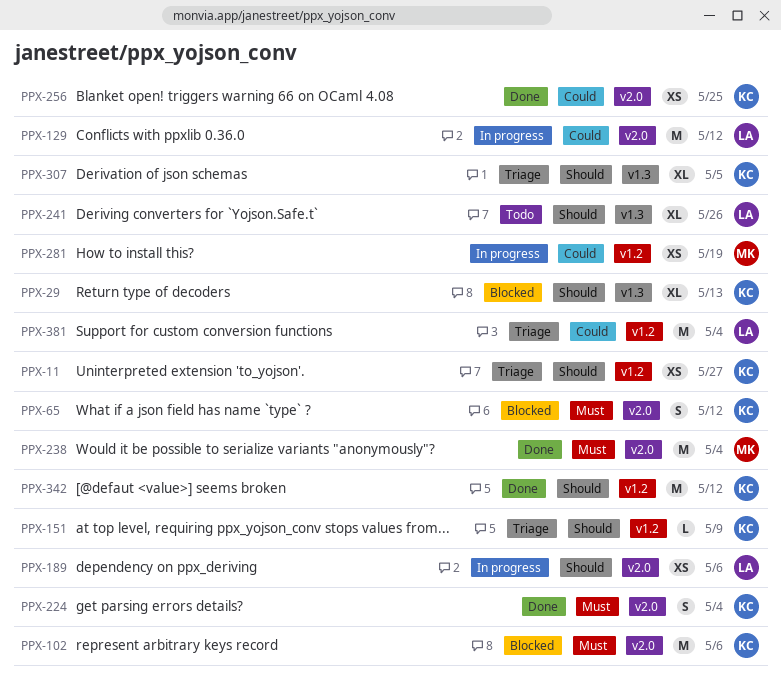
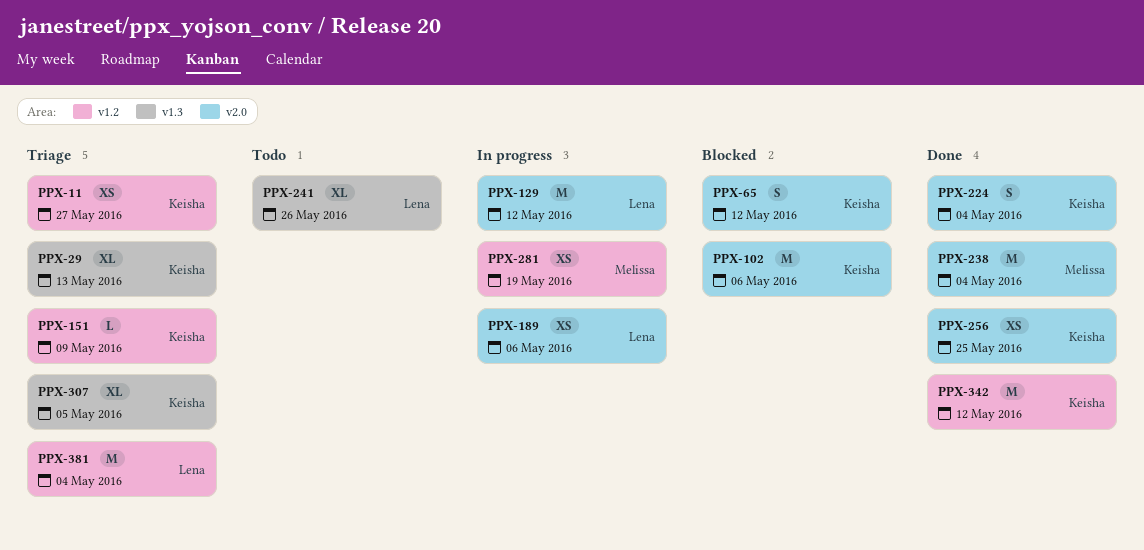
PPX-29, status: Blocked -> Triage

